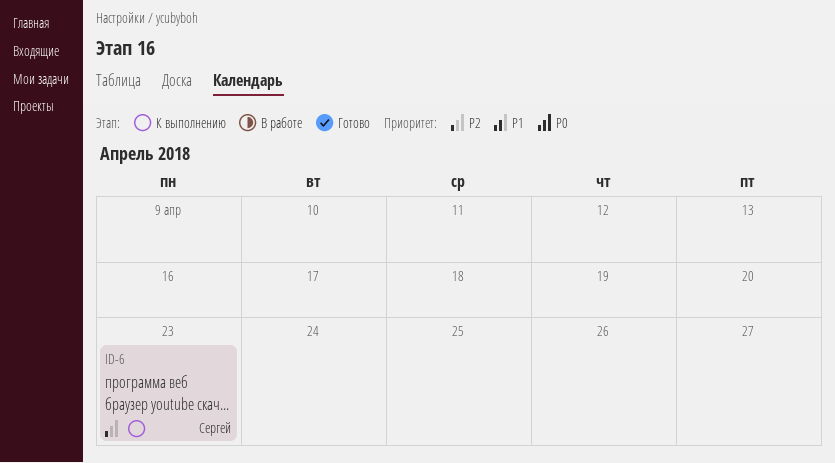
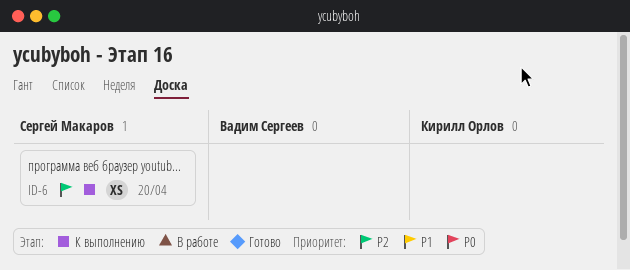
ID-6, due: Apr 23 -> Apr 20

